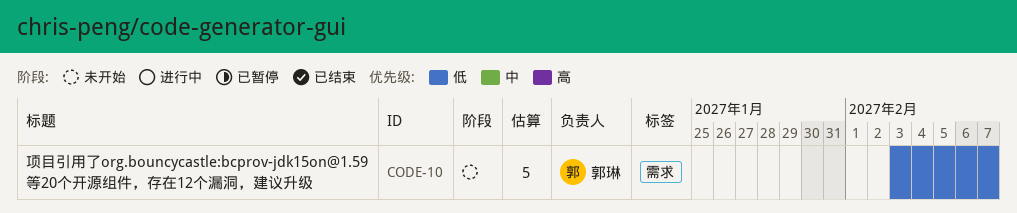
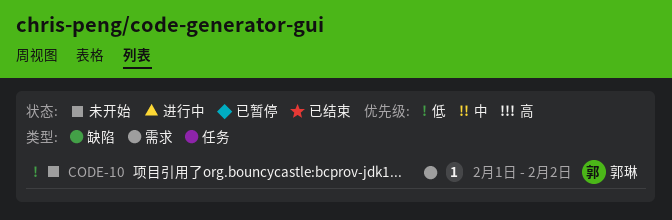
CODE-10, estimate: 5 -> 1
CODE-10, start: Feb 3 -> Feb 1
CODE-10, due: Feb 7 -> Feb 2

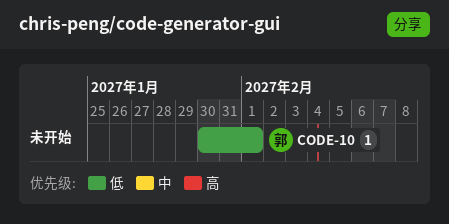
CODE-10, start: Feb 1 -> Jan 30
CODE-10, due: Feb 2 -> Feb 1

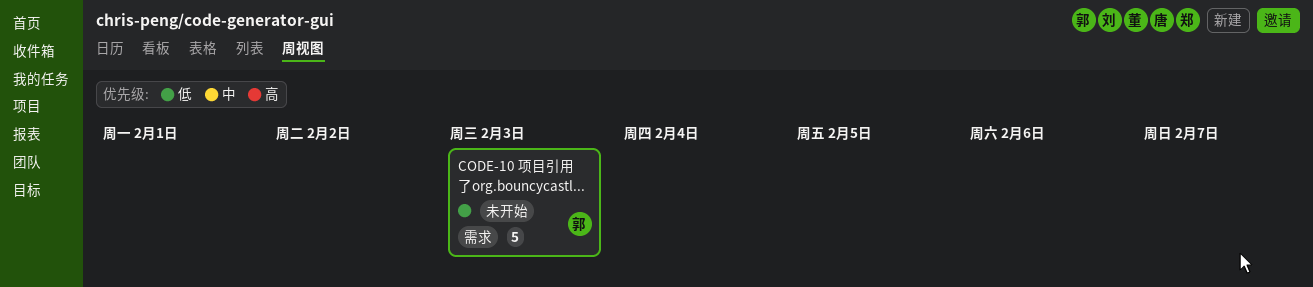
CODE-10, estimate: 1 -> 5
CODE-10, due: Feb 1 -> Feb 3

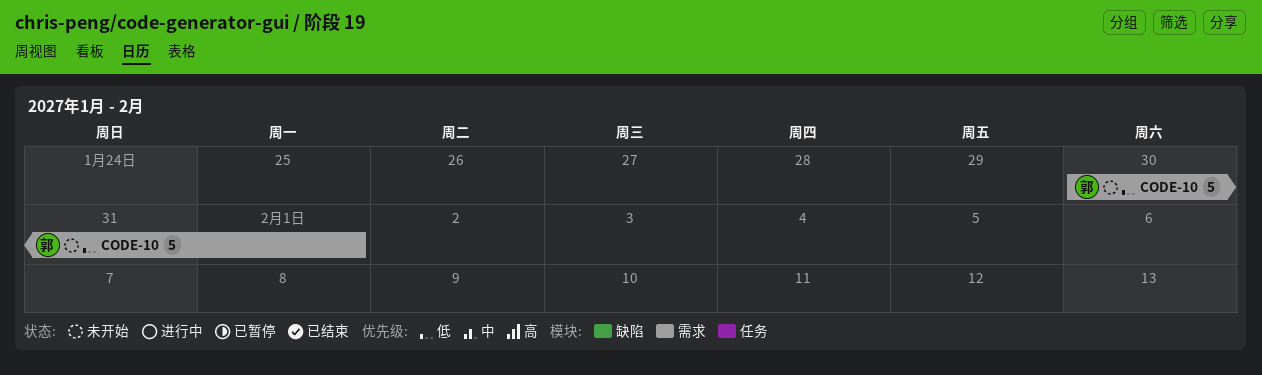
CODE-10, due: Feb 3 -> Feb 1

